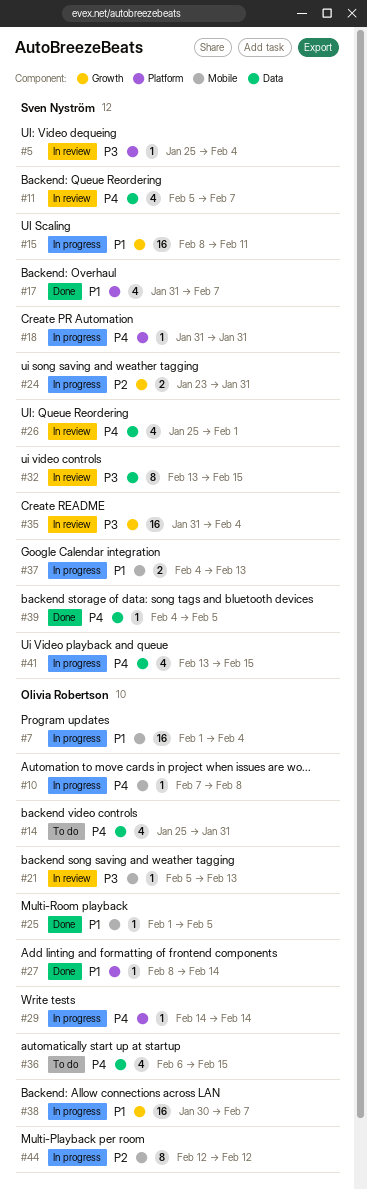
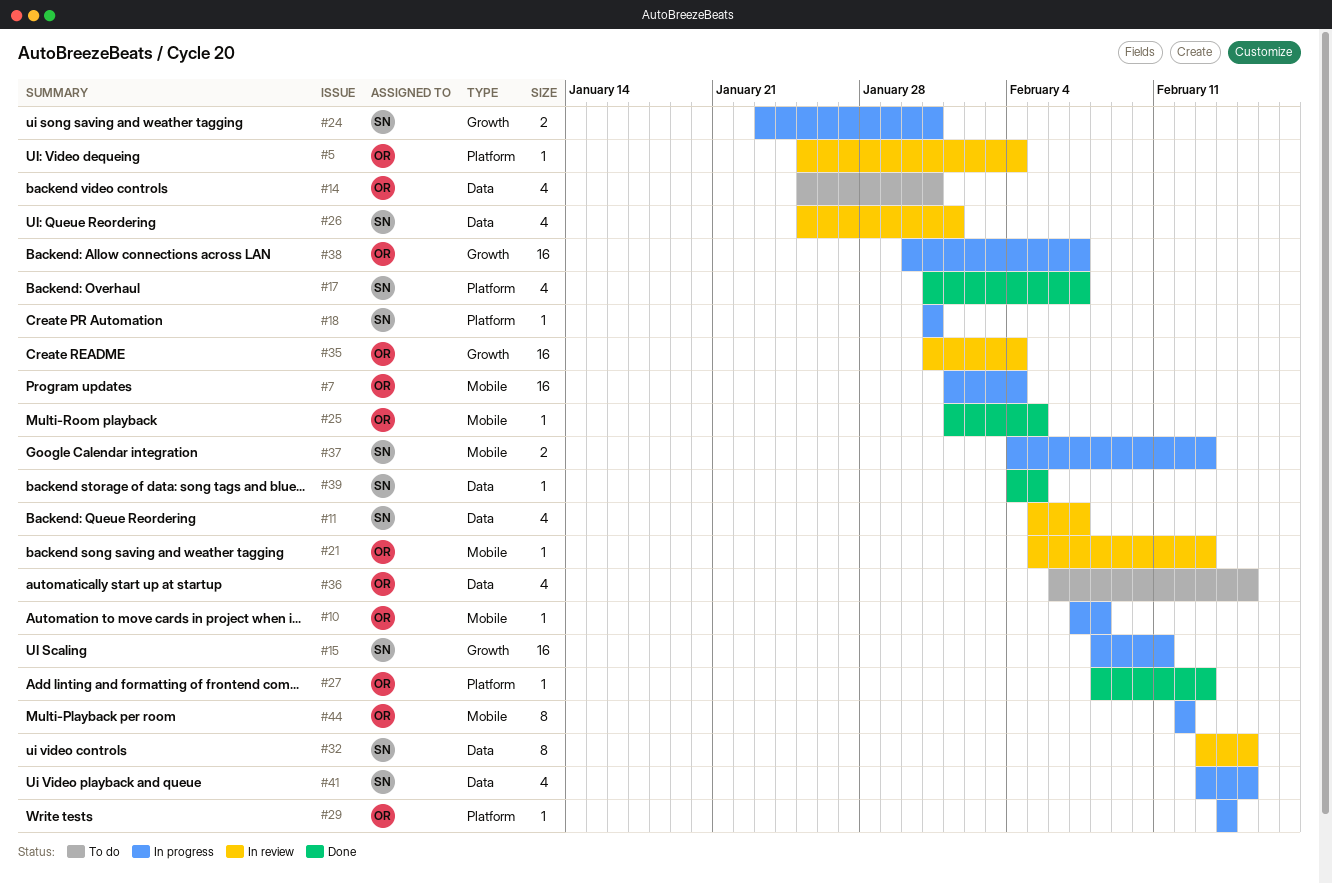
#5, owner: Sven Nyström -> Olivia Robertson
#27, due: Feb 14 -> Feb 13
#35, owner: Sven Nyström -> Olivia Robertson

